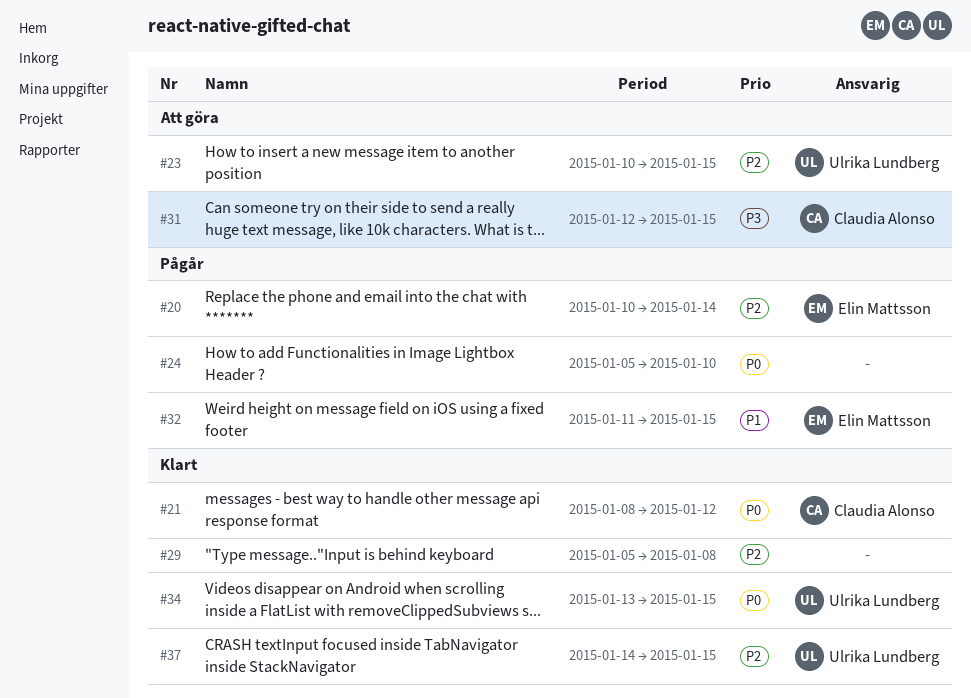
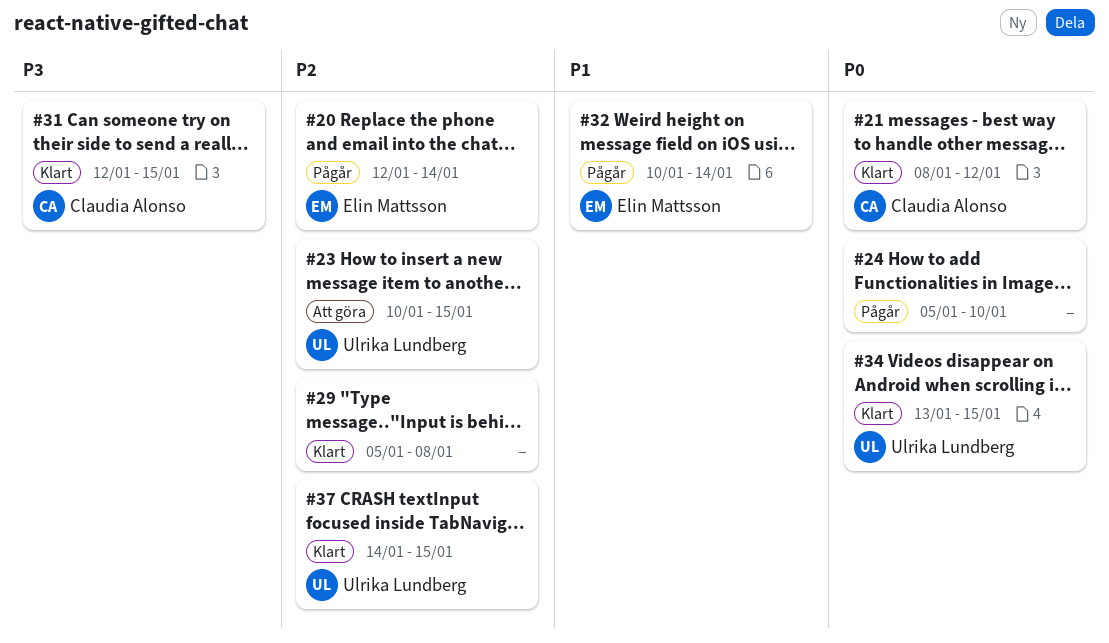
#20, start: Jan 10 -> Jan 12
#31, status: Att göra -> Klart
#32, start: Jan 11 -> Jan 10
#32, due: Jan 15 -> Jan 14

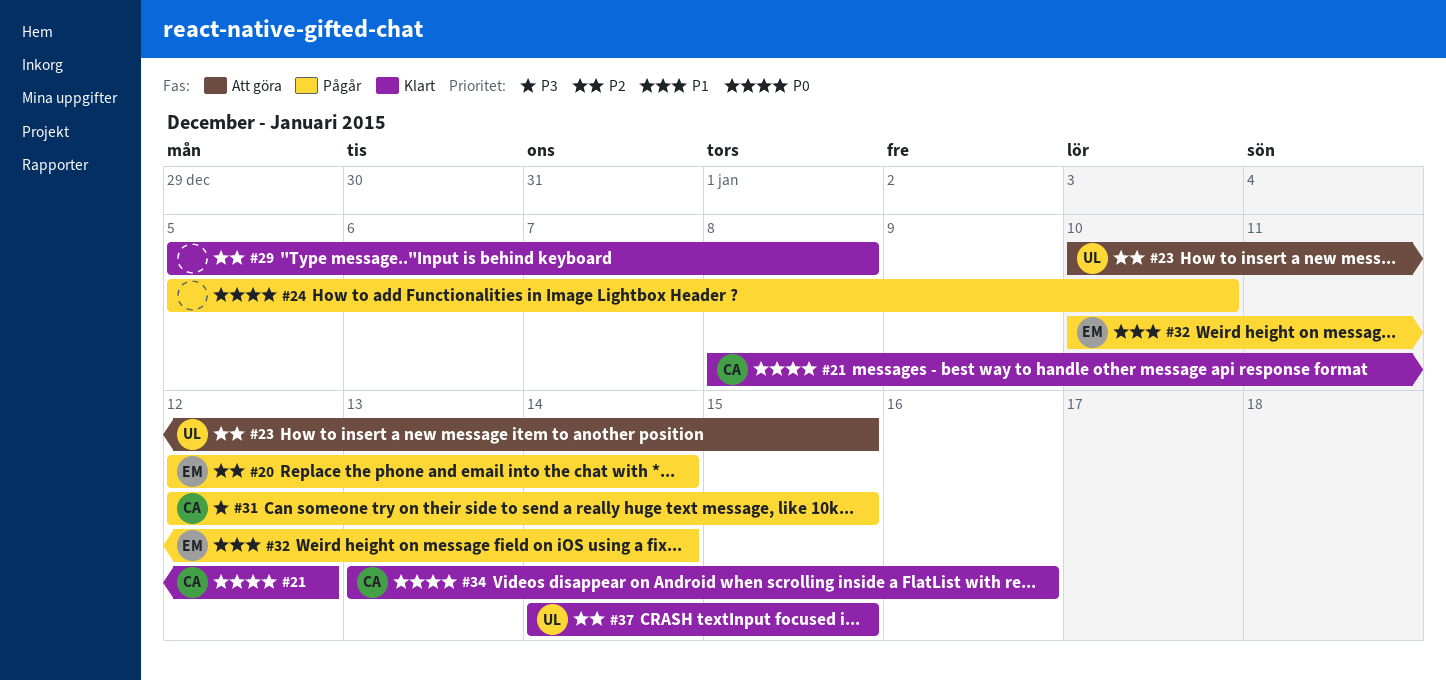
#31, status: Klart -> Pågår
#34, owner: Ulrika Lundberg -> Claudia Alonso
#34, due: Jan 15 -> Jan 16

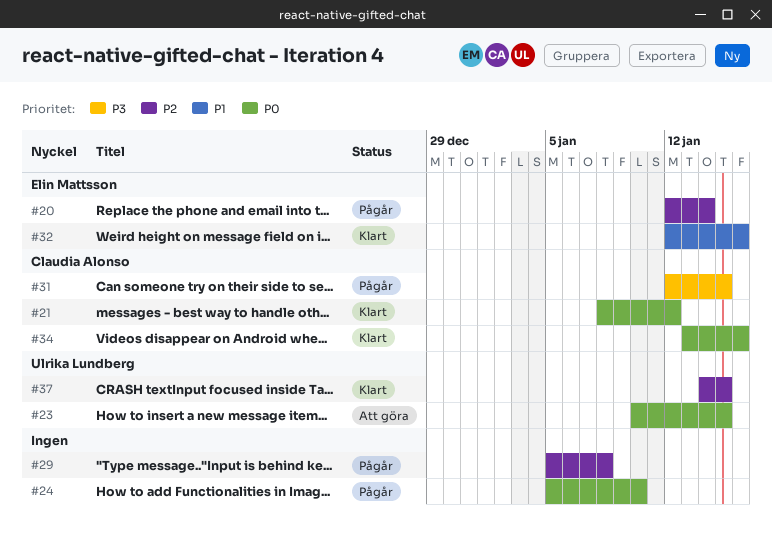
#23, priority: P2 -> P0
#29, status: Klart -> Pågår
#32, status: Pågår -> Klart
#32, start: Jan 10 -> Jan 12
#32, due: Jan 14 -> Jan 16

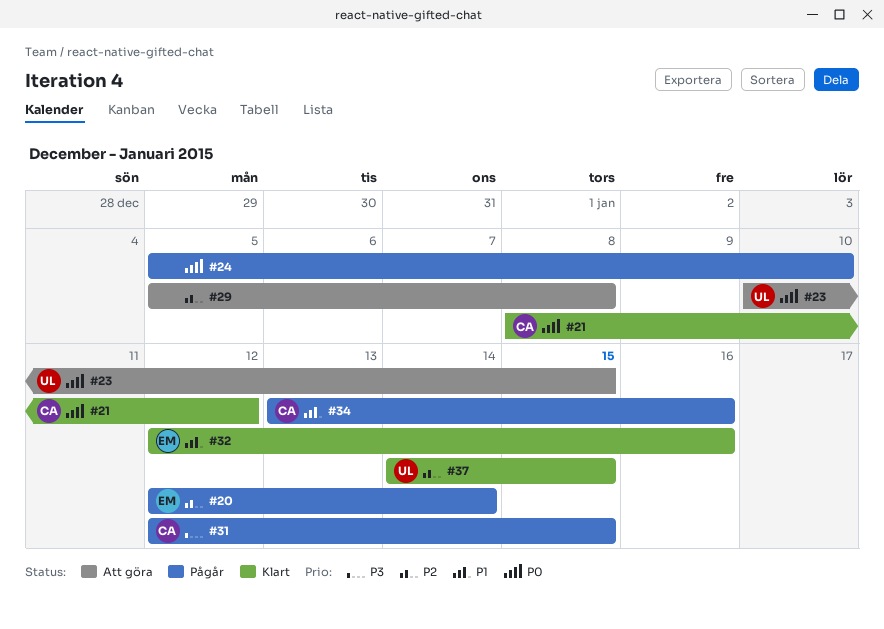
#29, status: Pågår -> Att göra
#34, status: Klart -> Pågår
#34, priority: P0 -> P1

